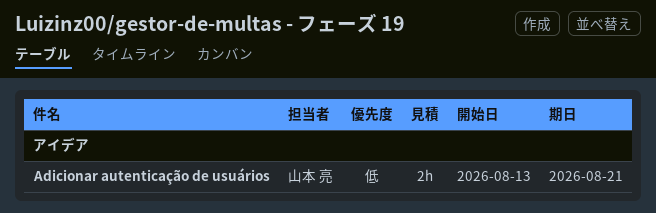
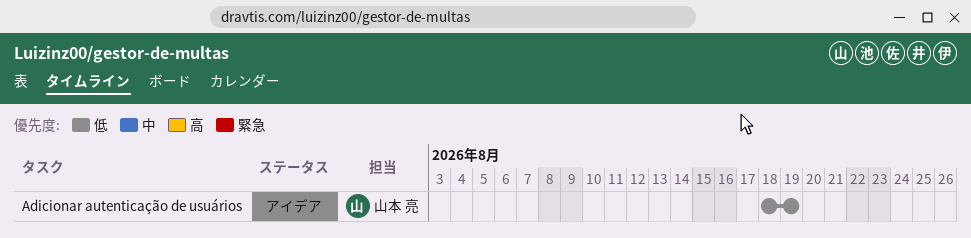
Adicionar autenticação de usuários, start: Aug 13 -> Aug 18
Adicionar autenticação de usuários, due: Aug 21 -> Aug 19

